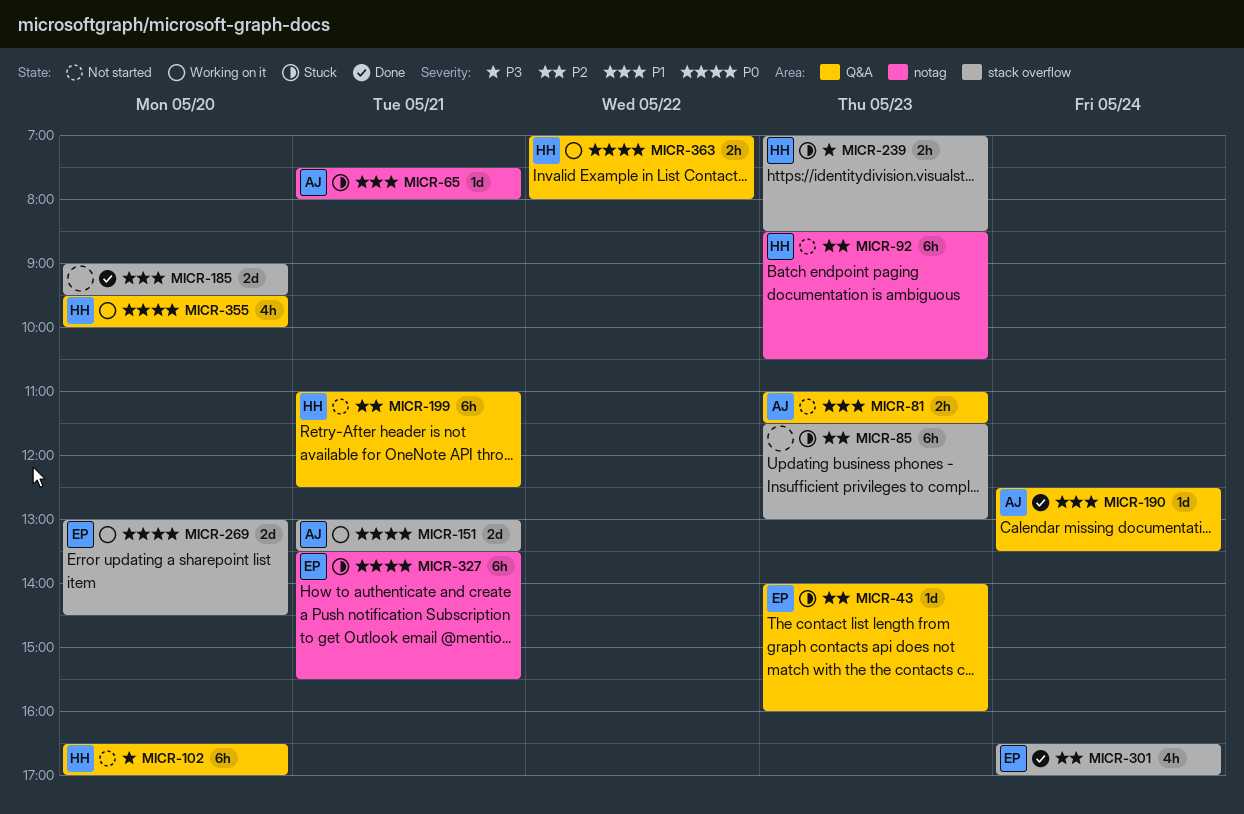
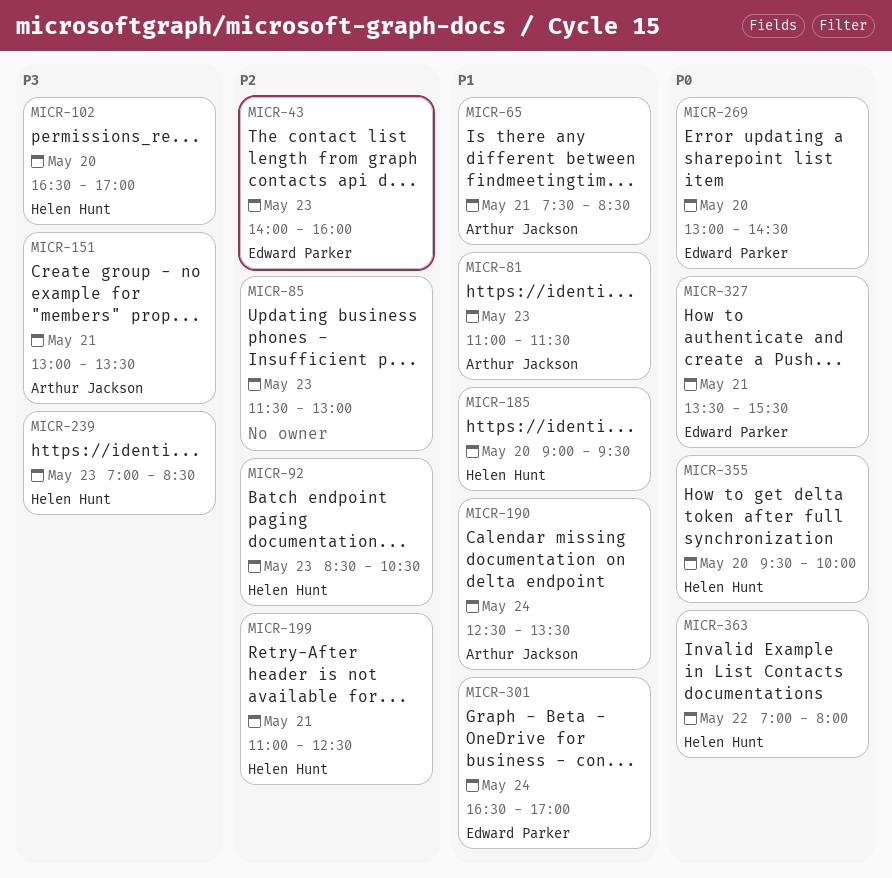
MICR-65, ends: 08:00 -> 08:30
MICR-151, priority: P0 -> P3
MICR-185, owner: none -> Helen Hunt
MICR-301, priority: P2 -> P1

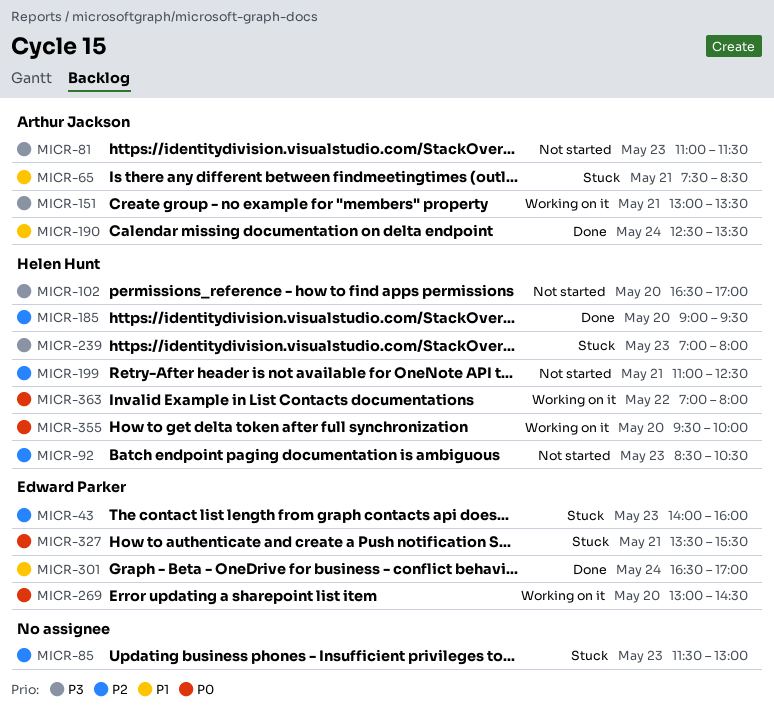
MICR-81, priority: P1 -> P3
MICR-185, priority: P1 -> P2
MICR-239, ends: 08:30 -> 08:00

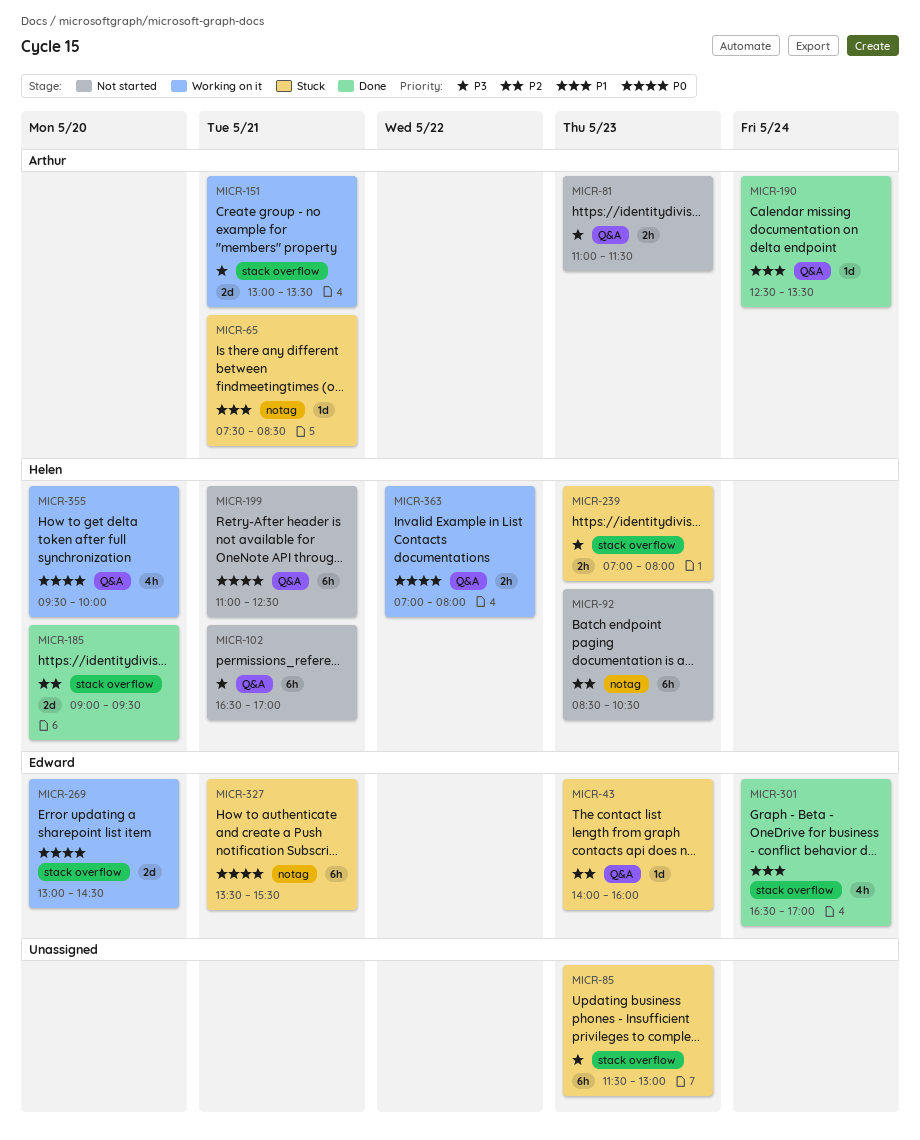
MICR-85, priority: P2 -> P3
MICR-102, day: May 20 -> May 21
MICR-199, priority: P2 -> P0

